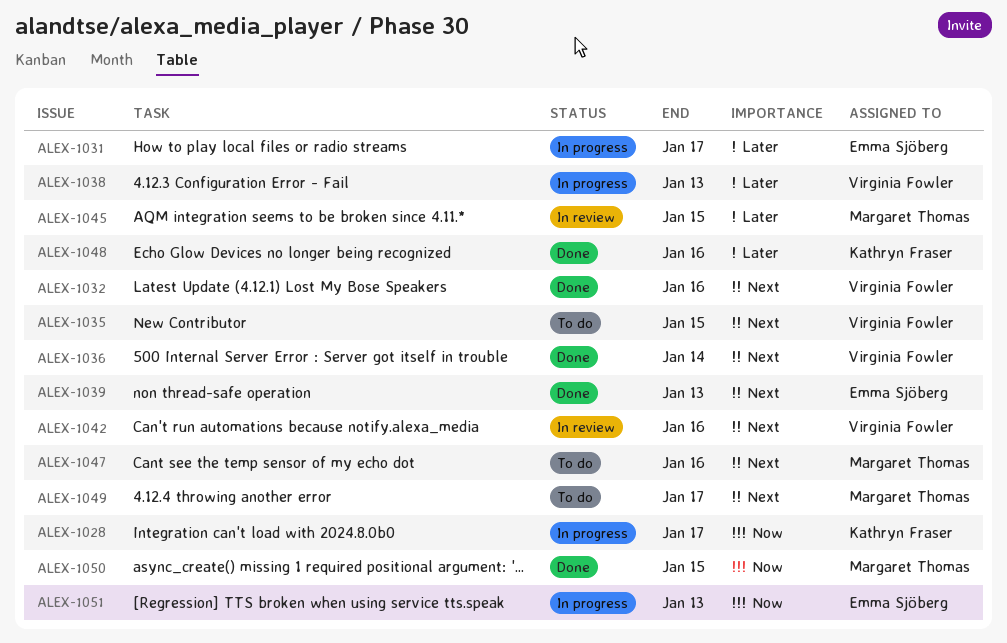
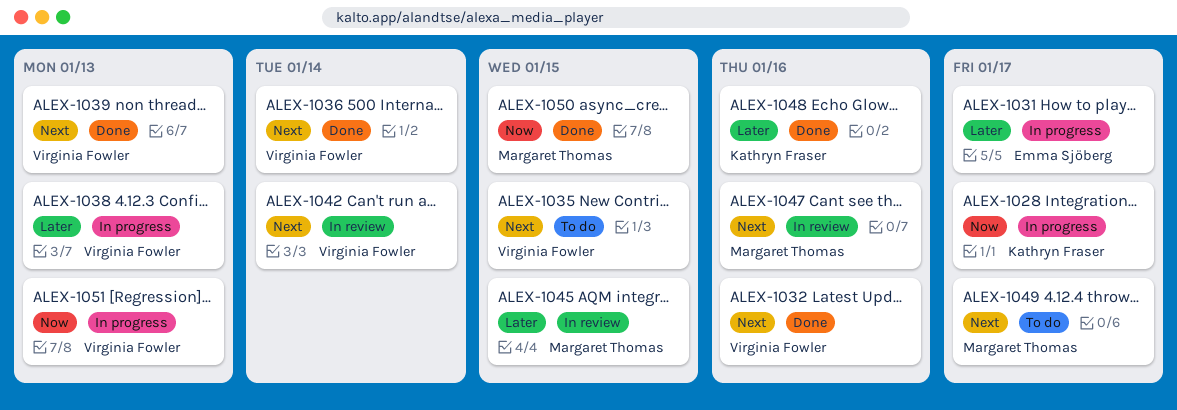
ALEX-1039, owner: Emma Sjöberg -> Virginia Fowler
ALEX-1042, due: Jan 16 -> Jan 14
ALEX-1047, status: To do -> In review
ALEX-1051, owner: Emma Sjöberg -> Virginia Fowler

